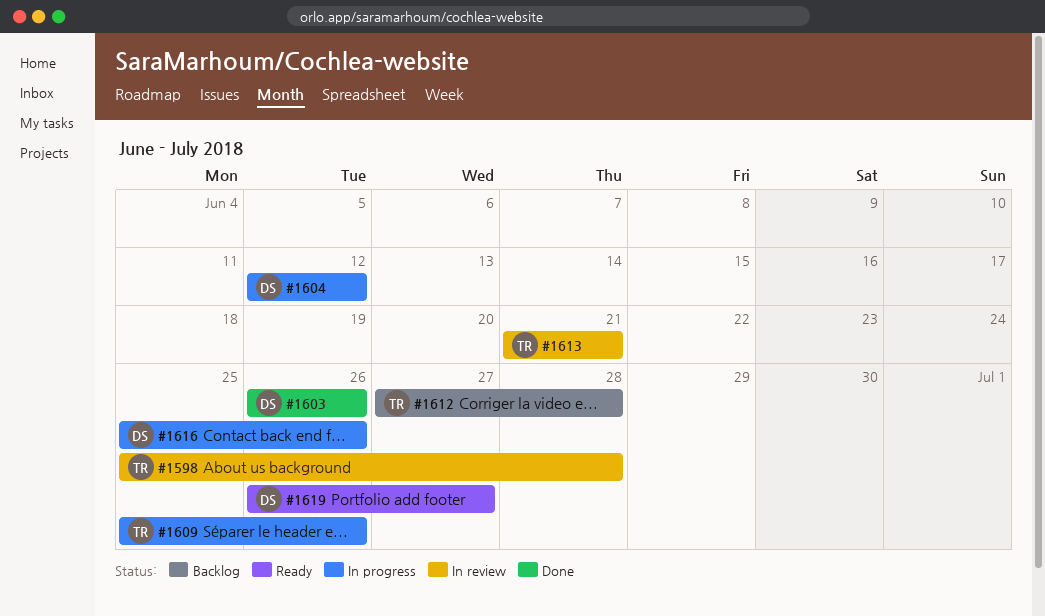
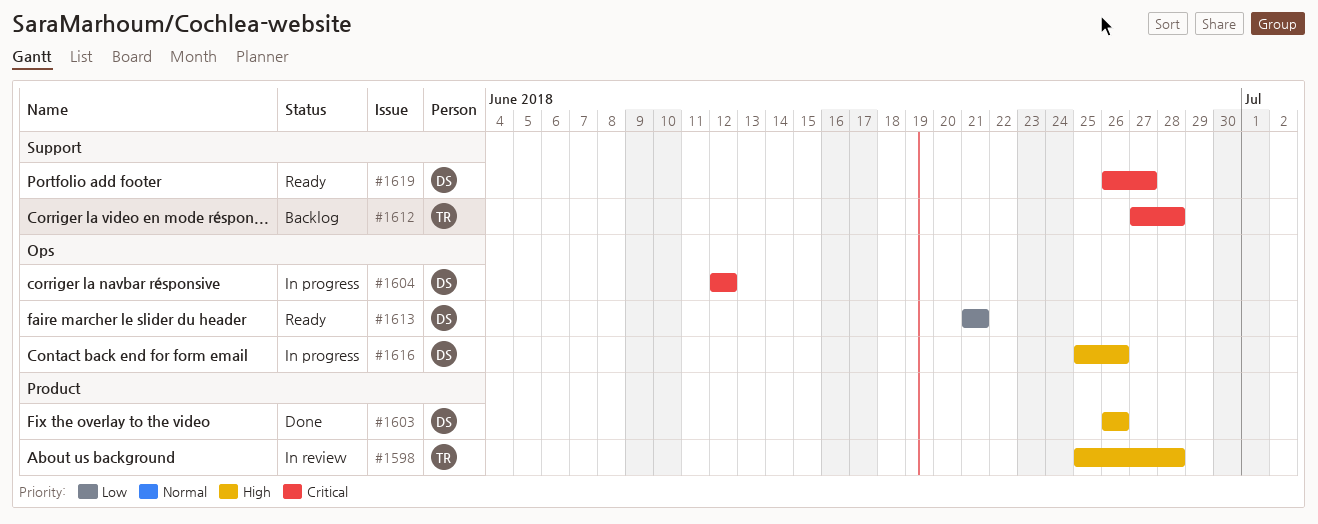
#1609: present -> none
#1613, status: In review -> Ready
#1613, owner: TR -> DS

